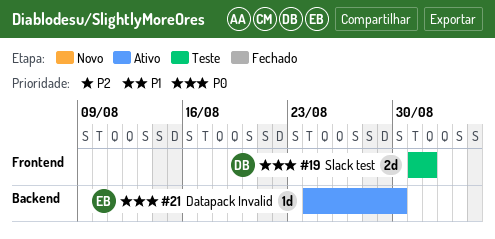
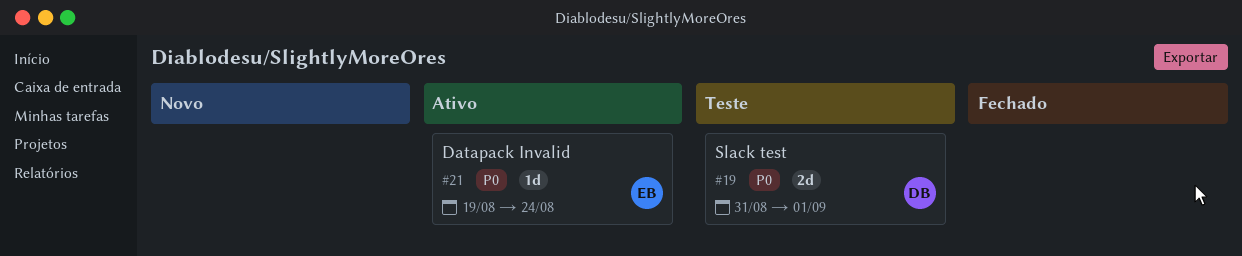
#21, start: Aug 24 -> Aug 19
#21, due: Aug 30 -> Aug 24

